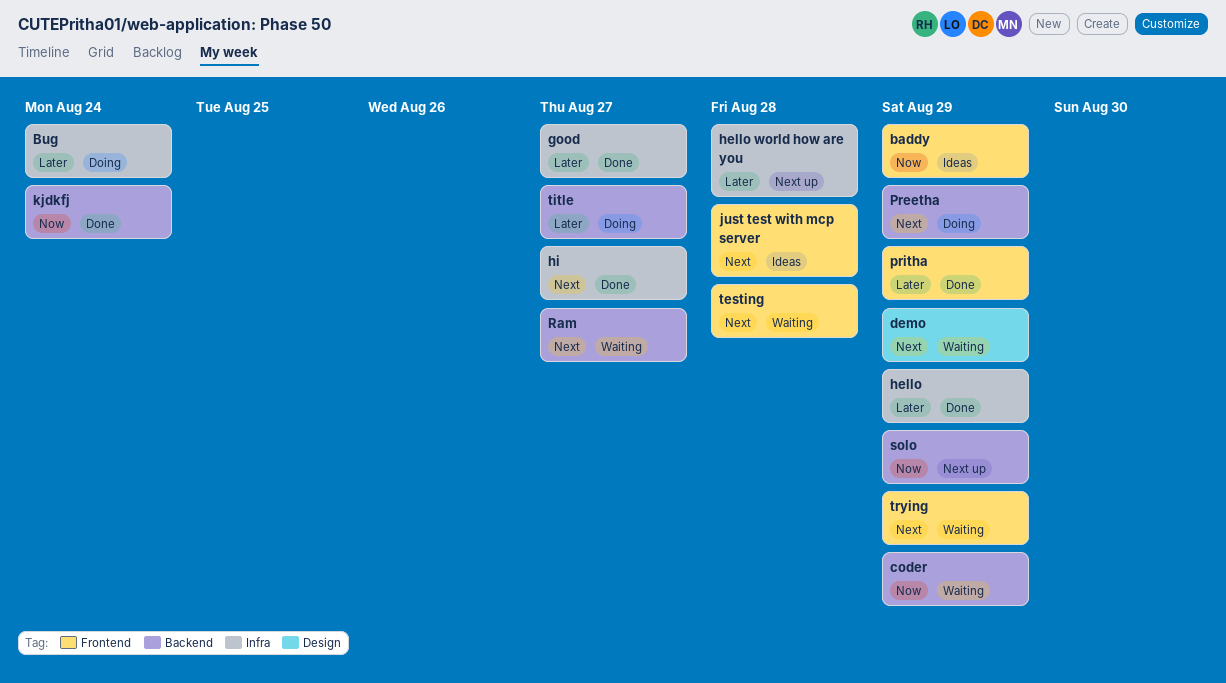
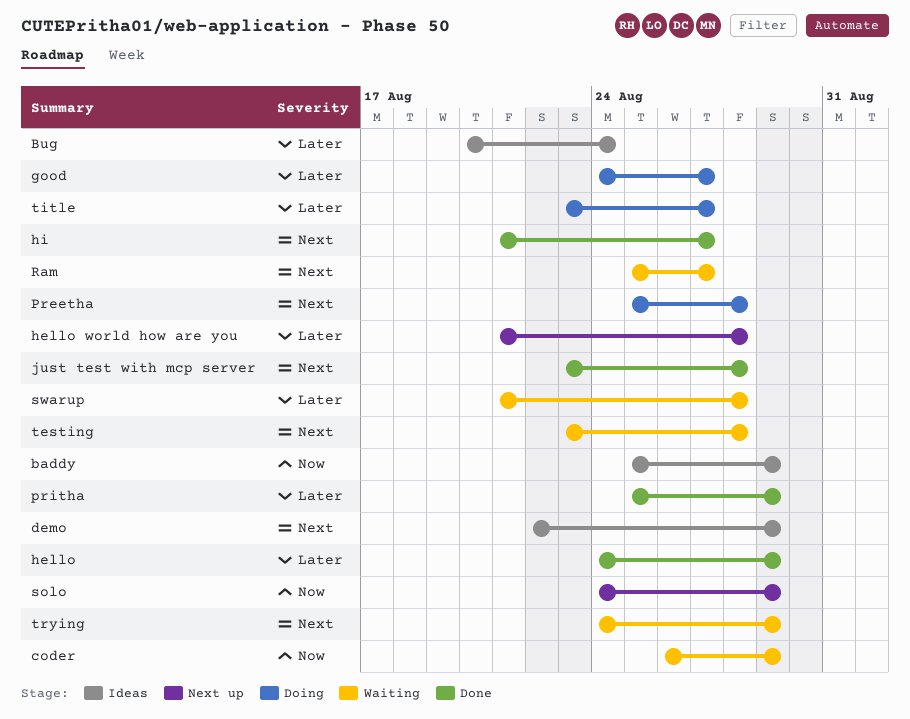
Bug, status: Doing -> Ideas
demo, status: Waiting -> Ideas
good, status: Done -> Doing
just test with mcp server, status: Ideas -> Done
kjdkfj: present -> none
Preetha, due: Aug 29 -> Aug 28
swarup: none -> present

